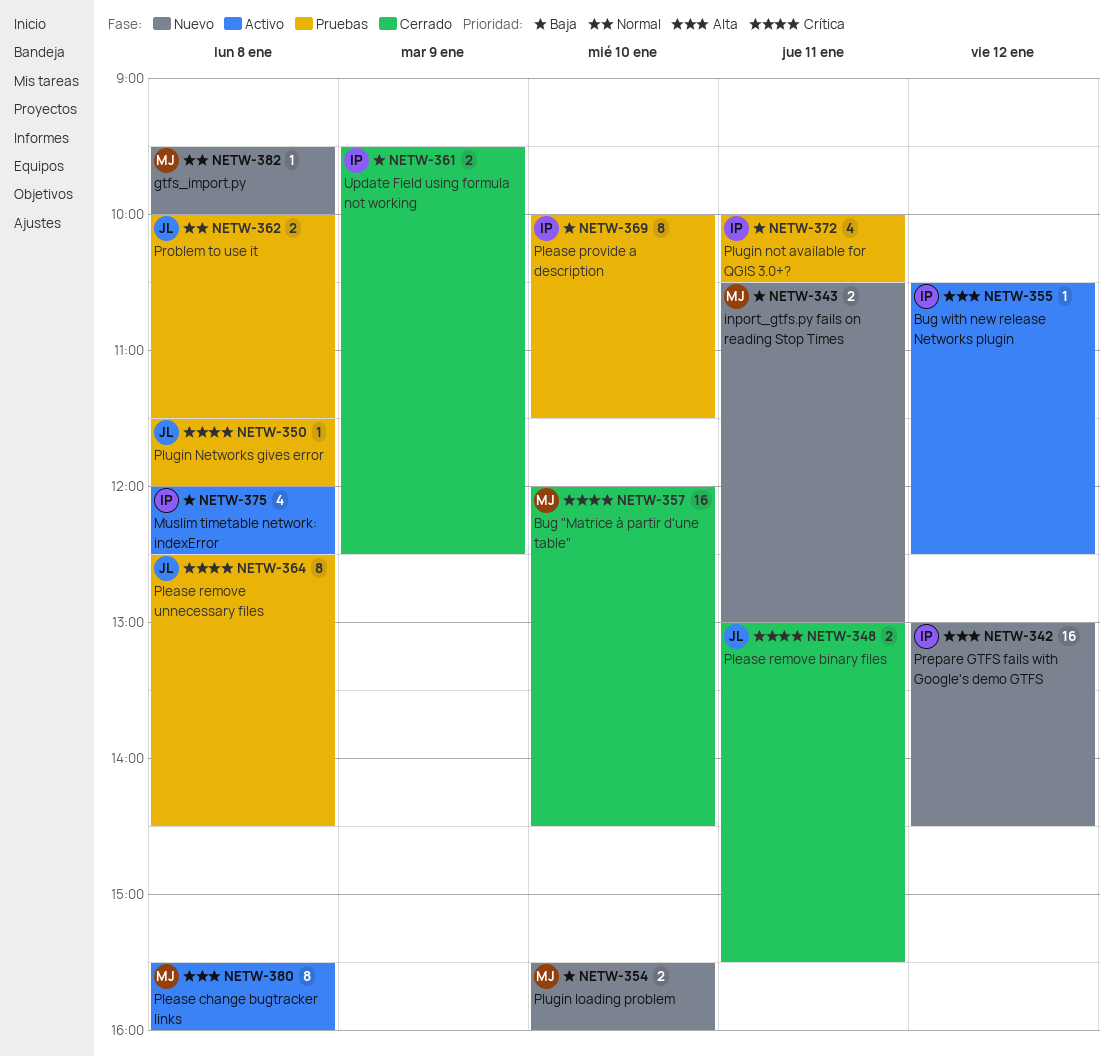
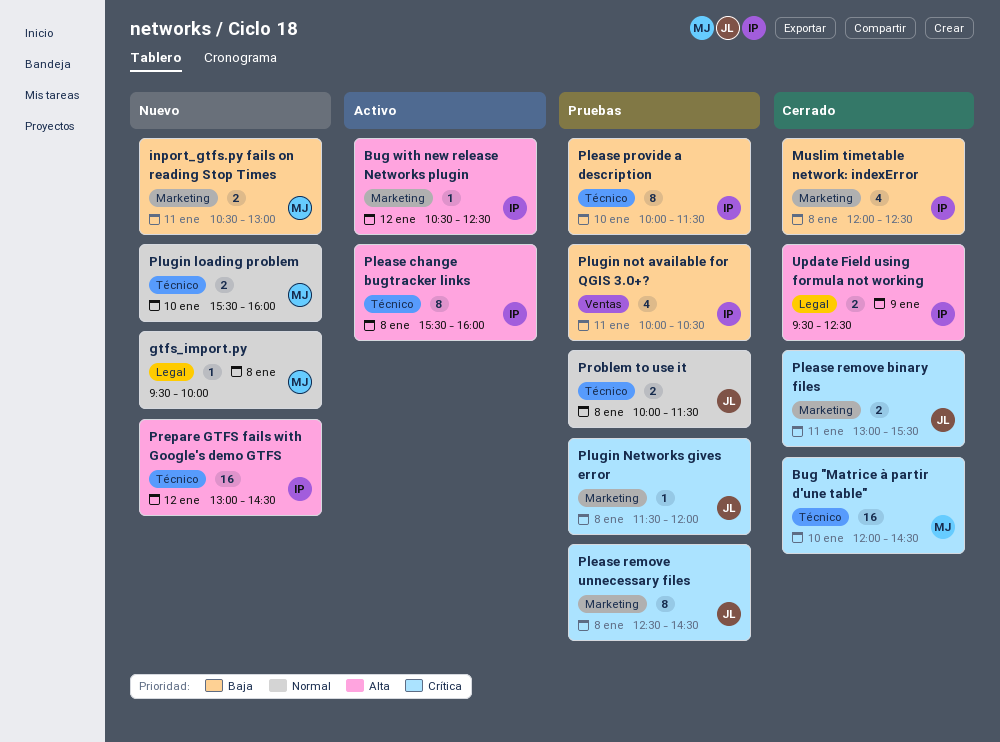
Muslim timetable network: indexError, status: Activo -> Cerrado
Please change bugtracker links, owner: MJ -> IP
Plugin loading problem, priority: Baja -> Normal
Update Field using formula not working, priority: Baja -> Alta

